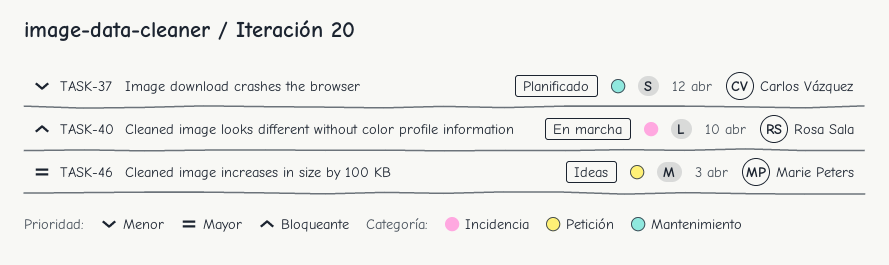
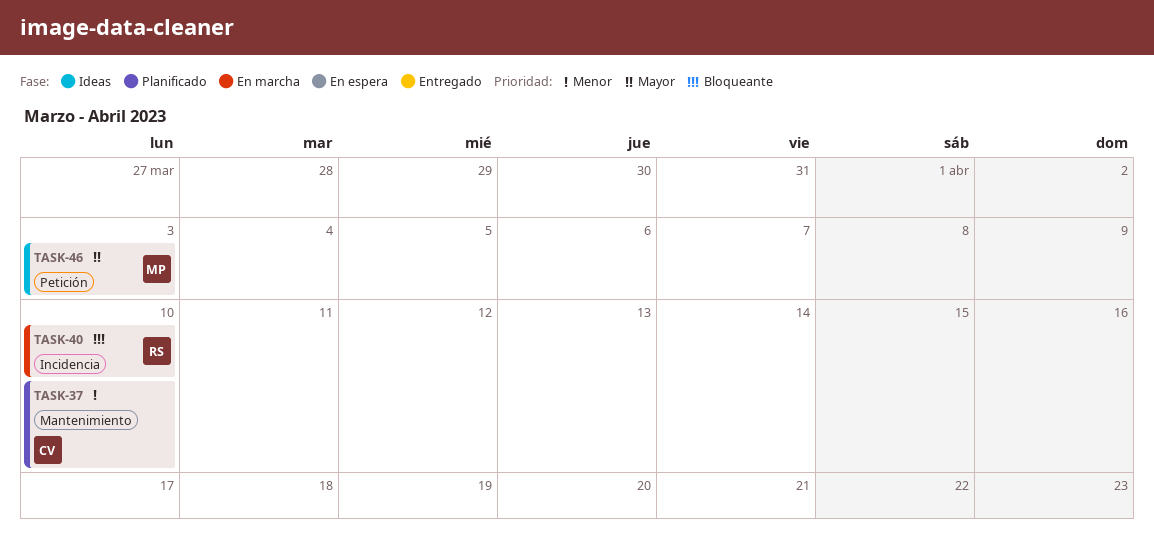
TASK-37, due: Apr 12 -> Apr 10

